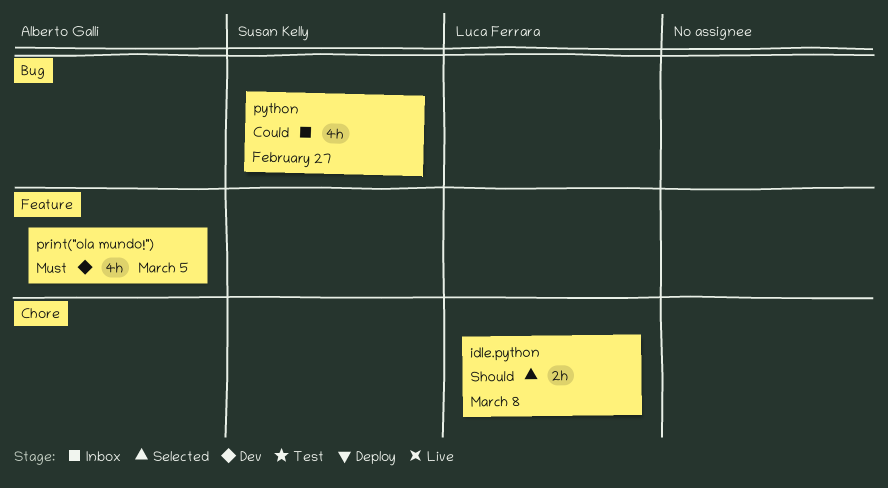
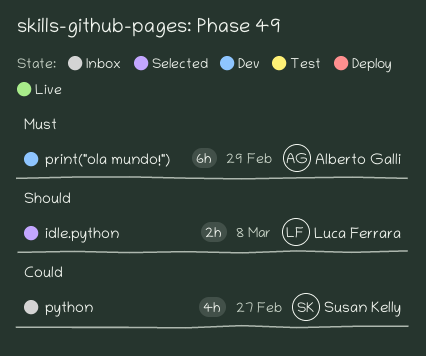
print("ola mundo!"), estimate: 4h -> 6h
print("ola mundo!"), due: Mar 5 -> Feb 29

